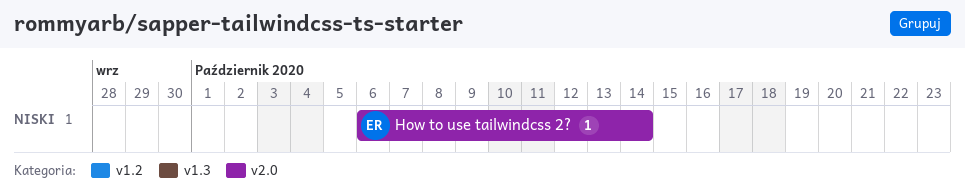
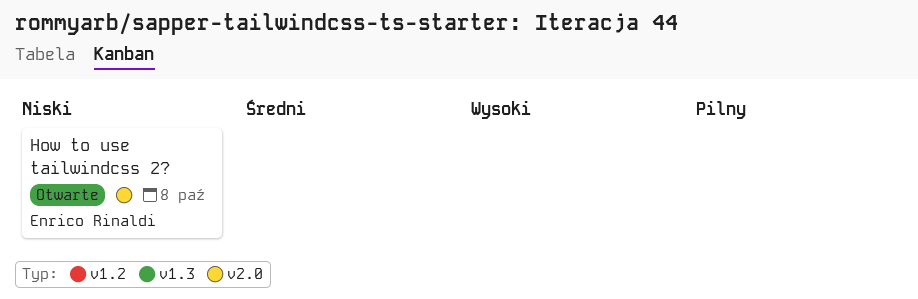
How to use tailwindcss 2?, due: Oct 14 -> Oct 8

